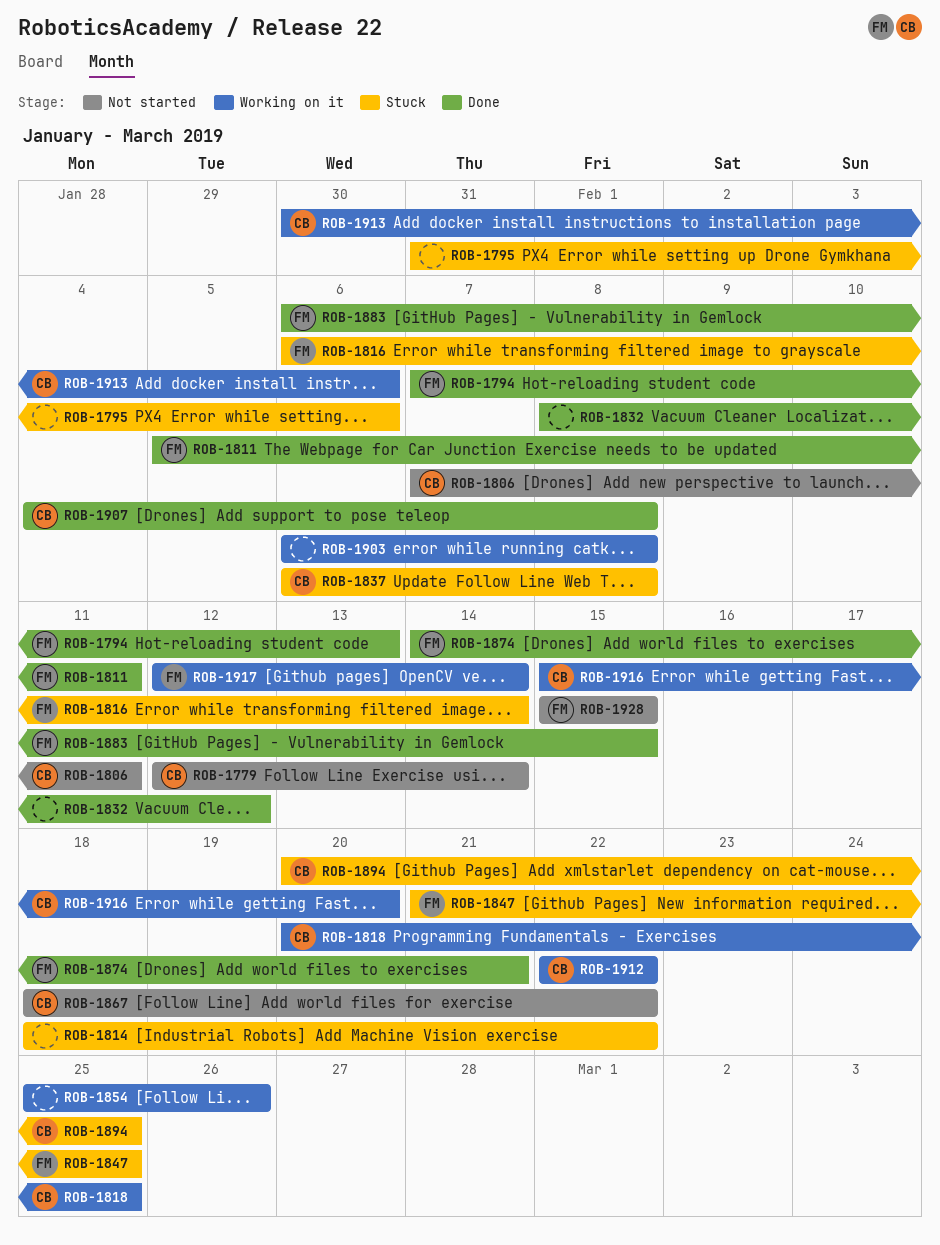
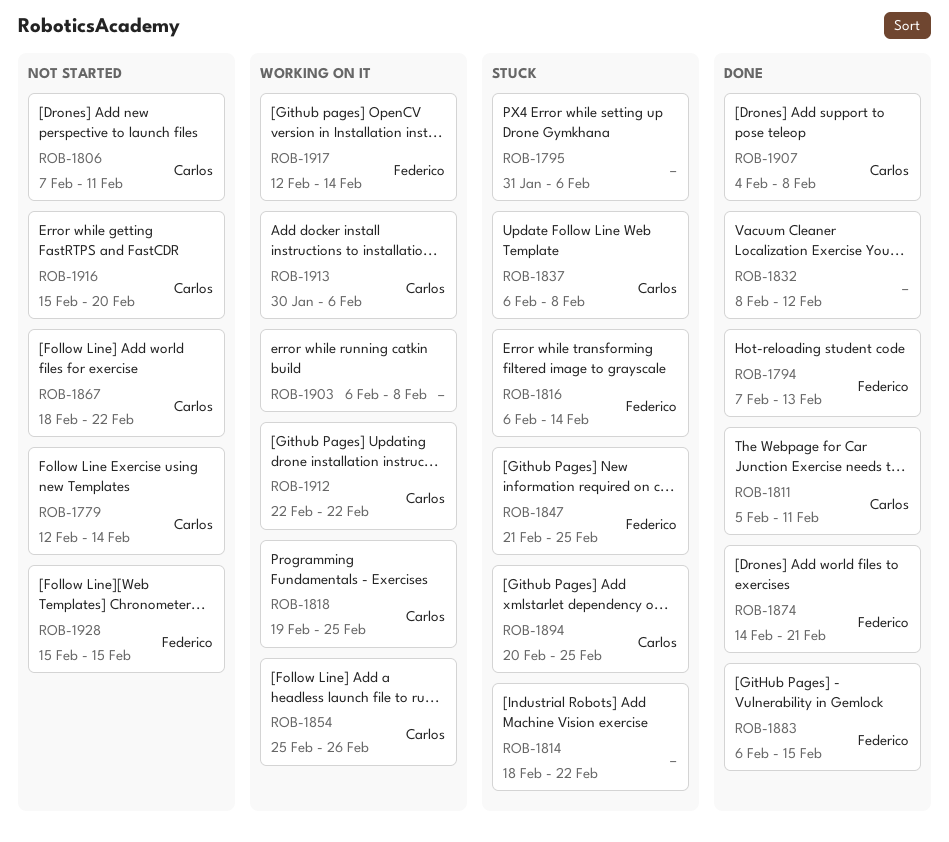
ROB-1811, owner: Federico -> Carlos
ROB-1818, start: Feb 20 -> Feb 19
ROB-1854, owner: none -> Carlos
ROB-1916, status: Working on it -> Not started

